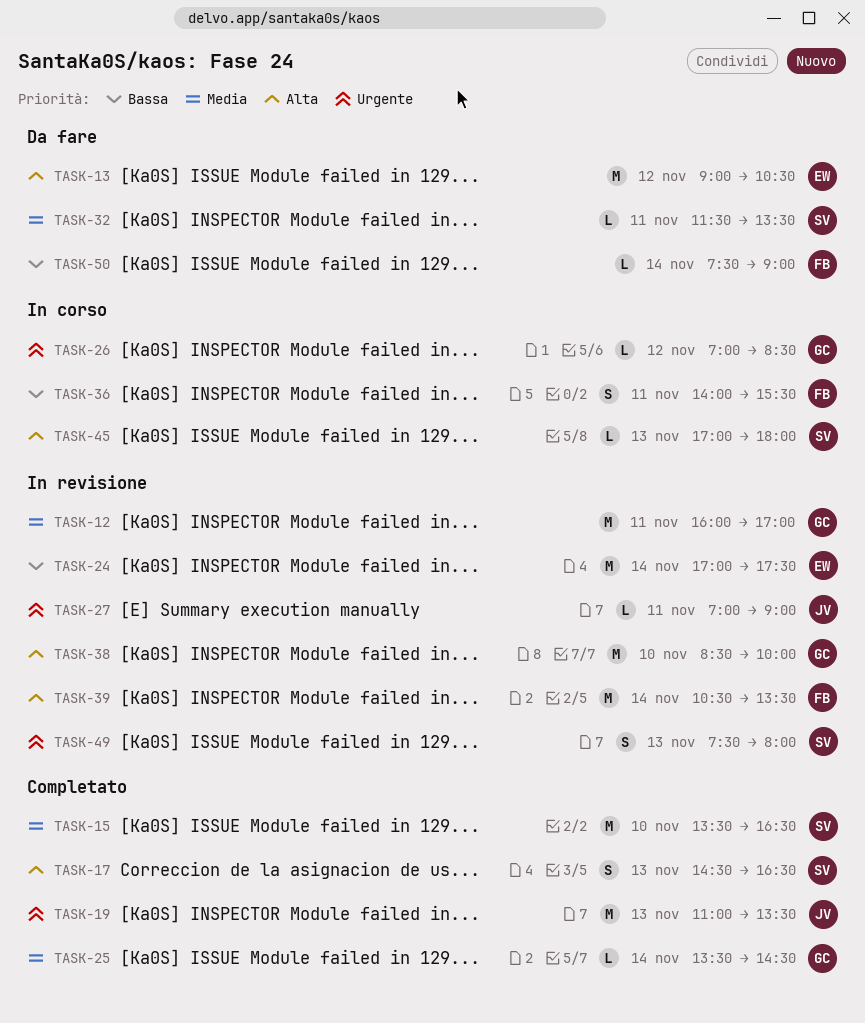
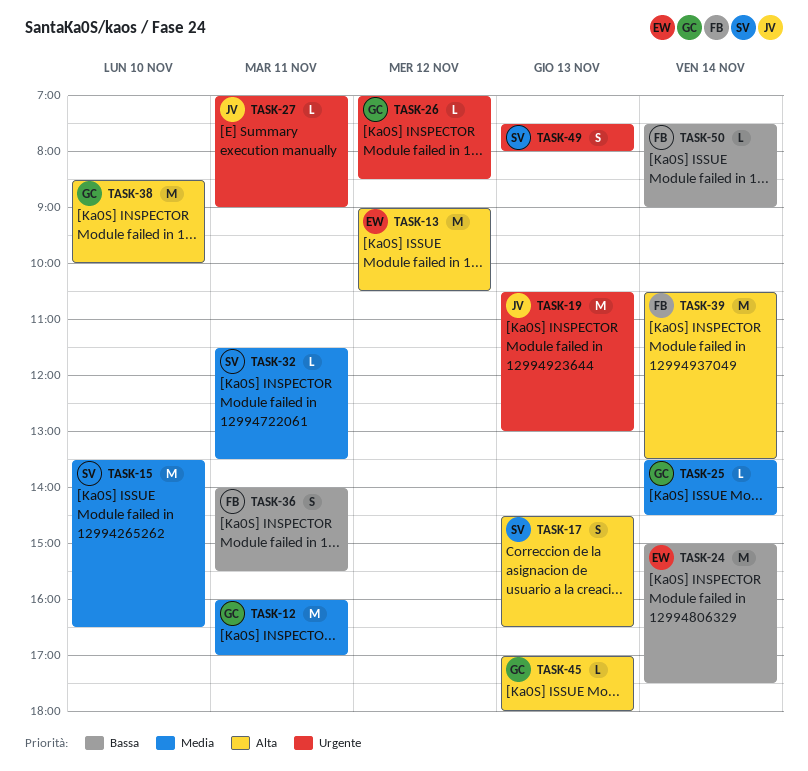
TASK-19, begins: 11:00 -> 10:30
TASK-19, ends: 13:30 -> 13:00
TASK-24, begins: 17:00 -> 15:00
TASK-45, owner: SV -> GC

